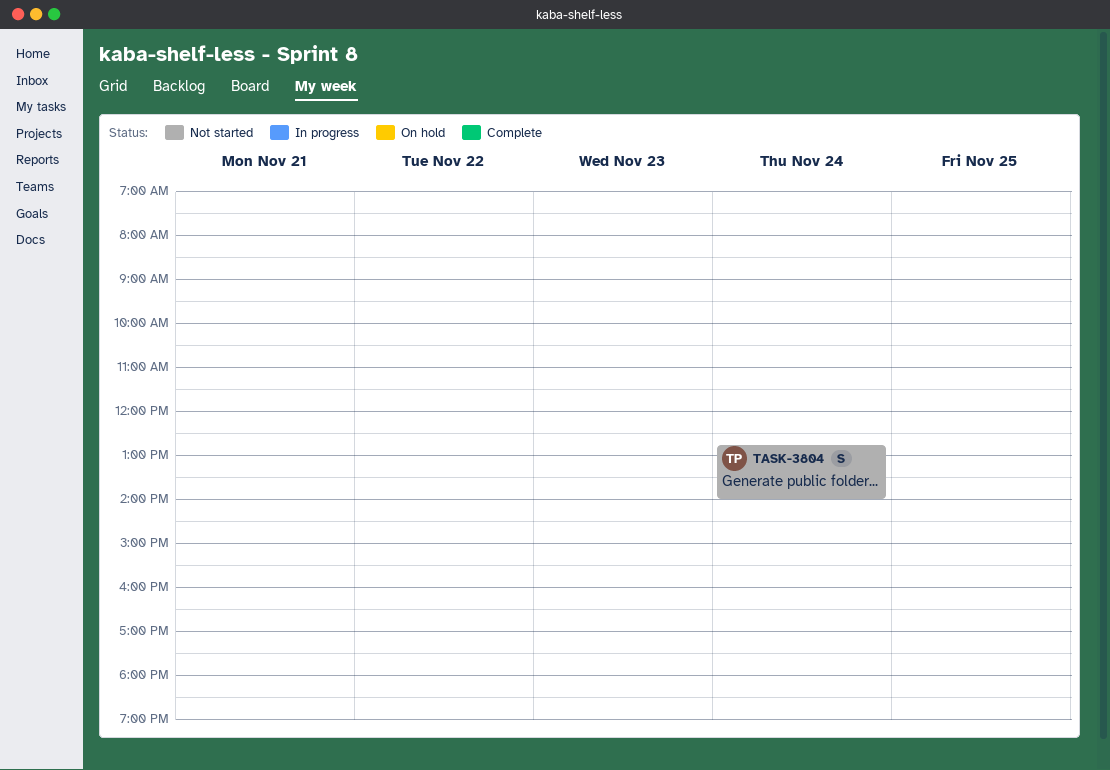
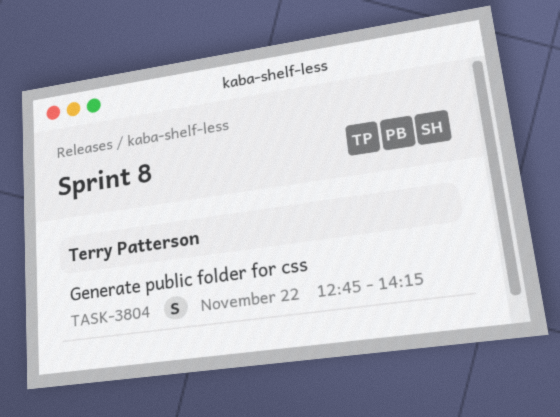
TASK-3804, day: Nov 24 -> Nov 22
TASK-3804, ends: 14:00 -> 14:15

